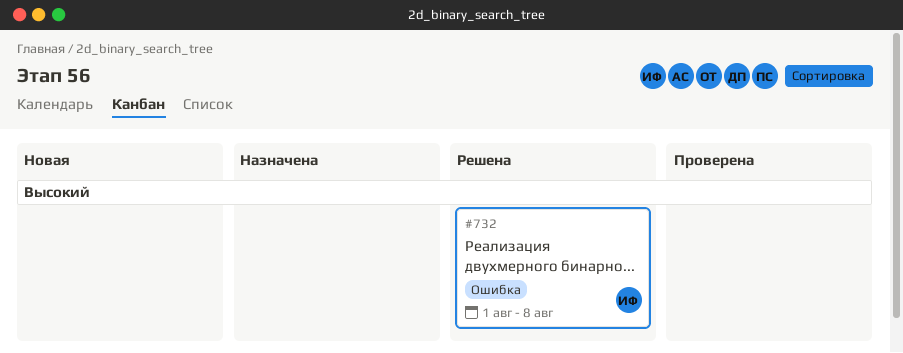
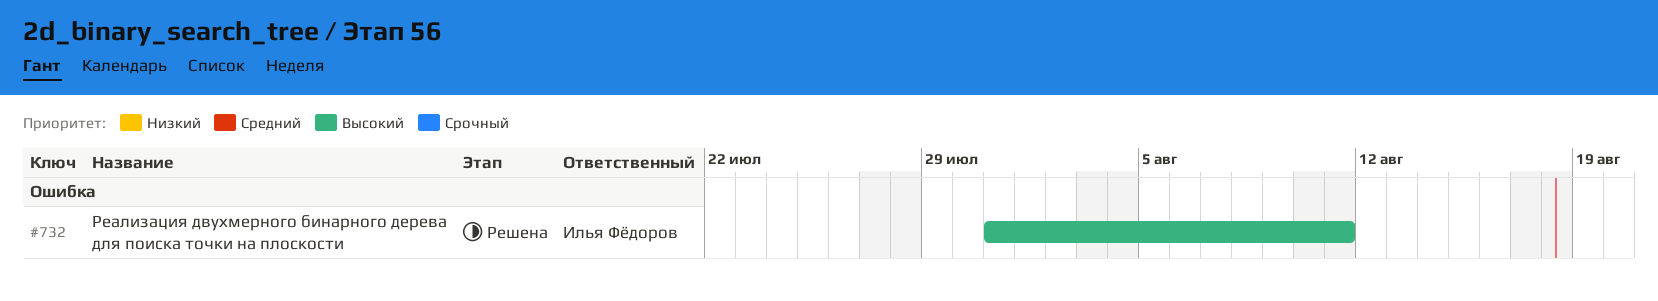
#732, start: Aug 1 -> Jul 31
#732, due: Aug 8 -> Aug 11

